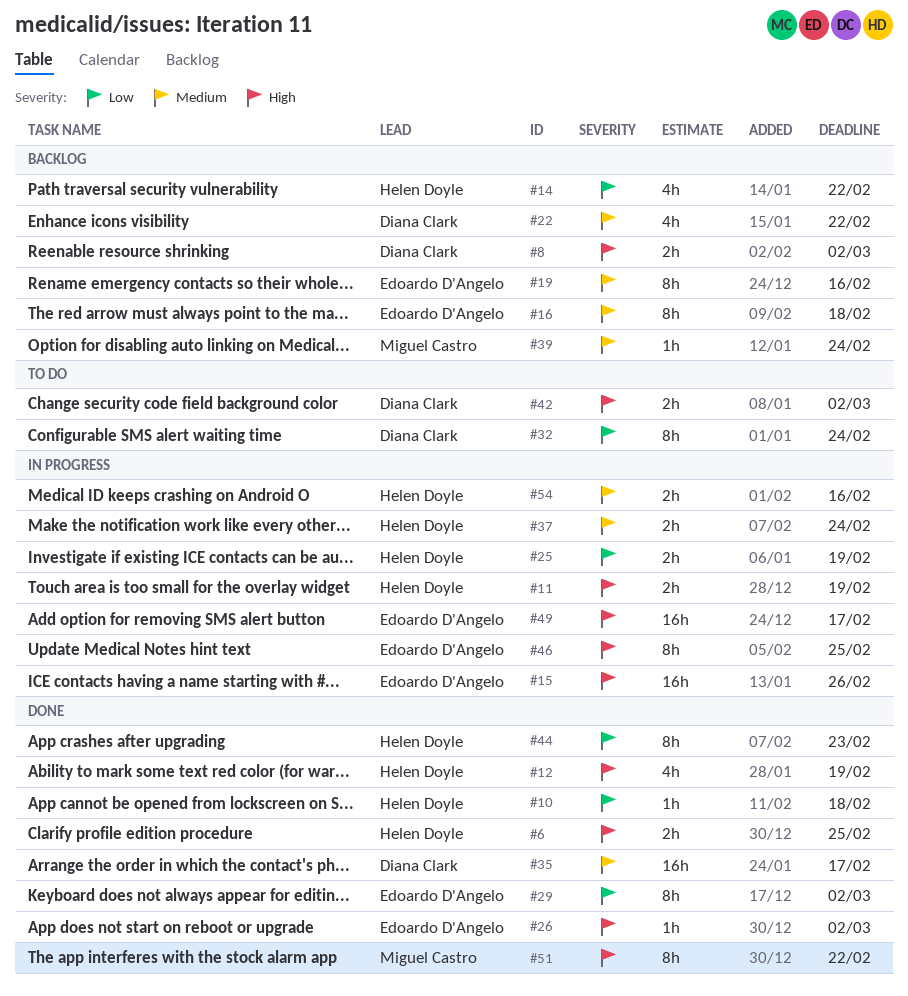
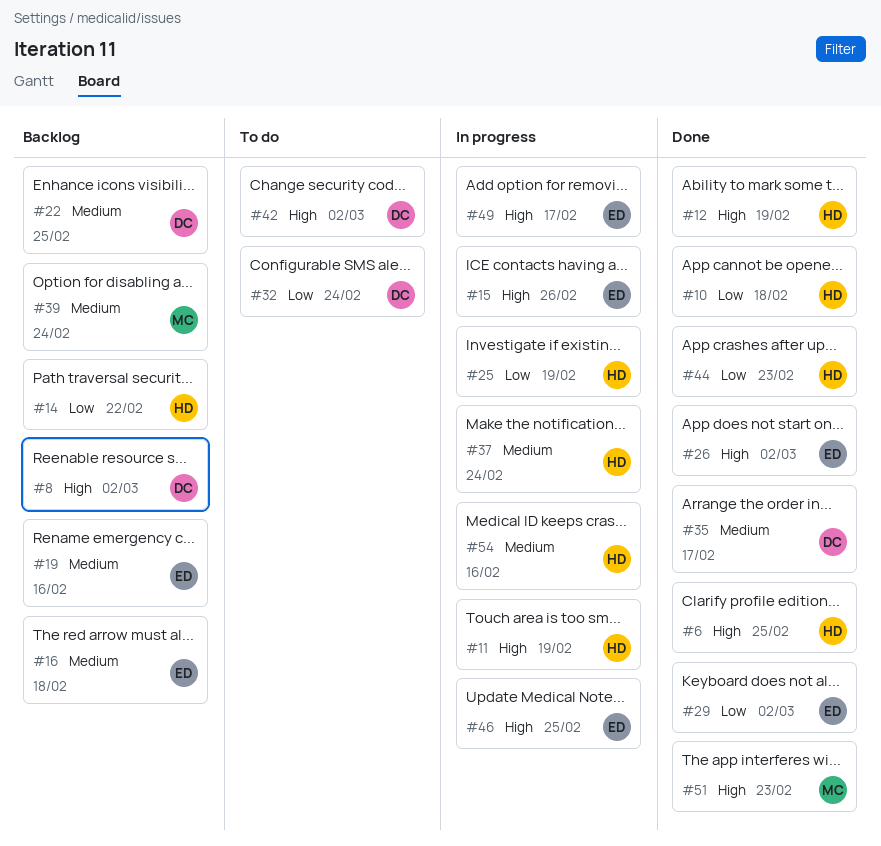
#22, due: Feb 22 -> Feb 25
#51, due: Feb 22 -> Feb 23

